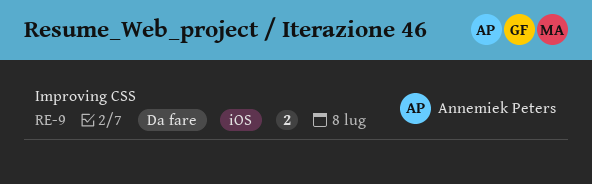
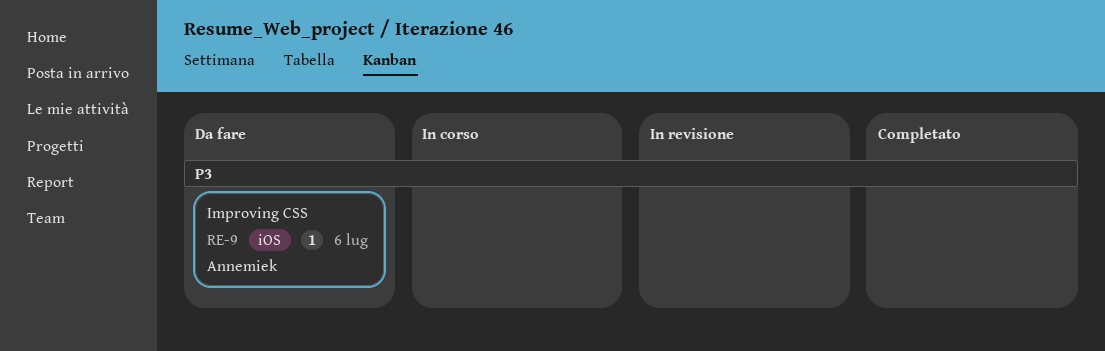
RE-9, estimate: 2 -> 1
RE-9, due: Jul 8 -> Jul 6

